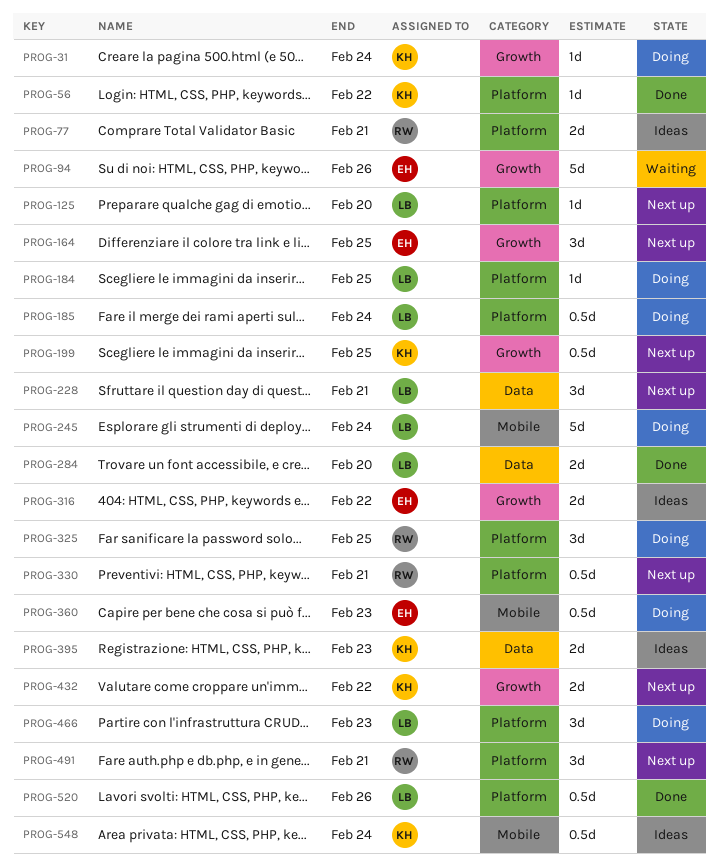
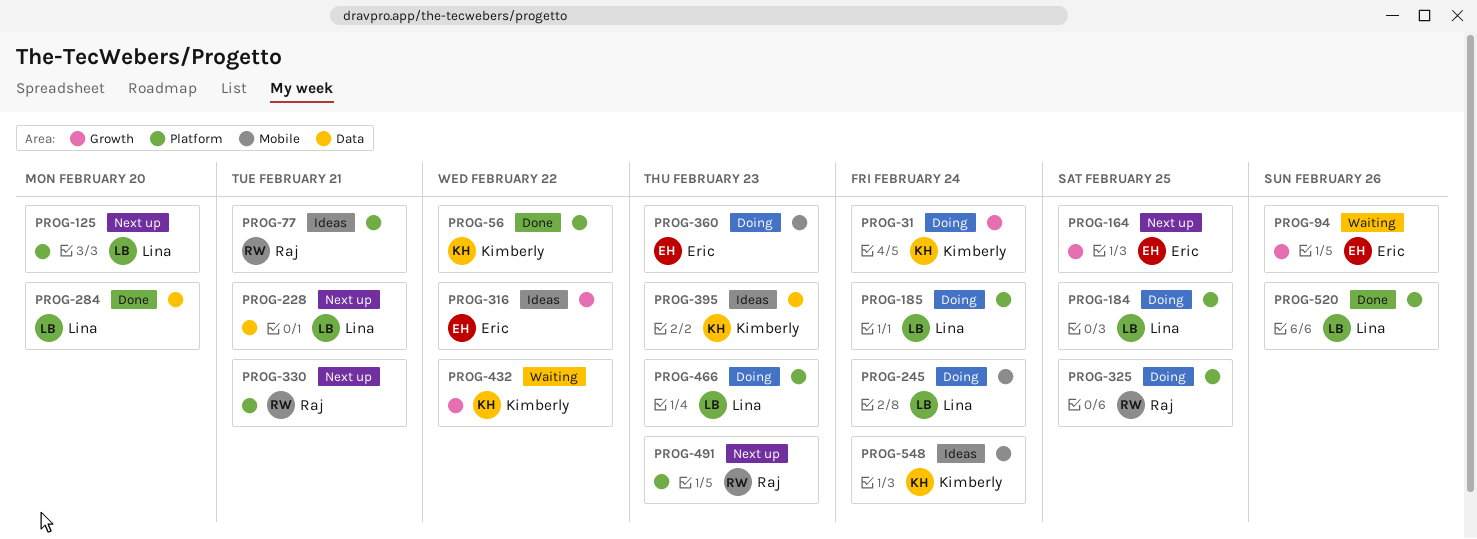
PROG-199: present -> none
PROG-432, status: Next up -> Waiting
PROG-491, due: Feb 21 -> Feb 23

